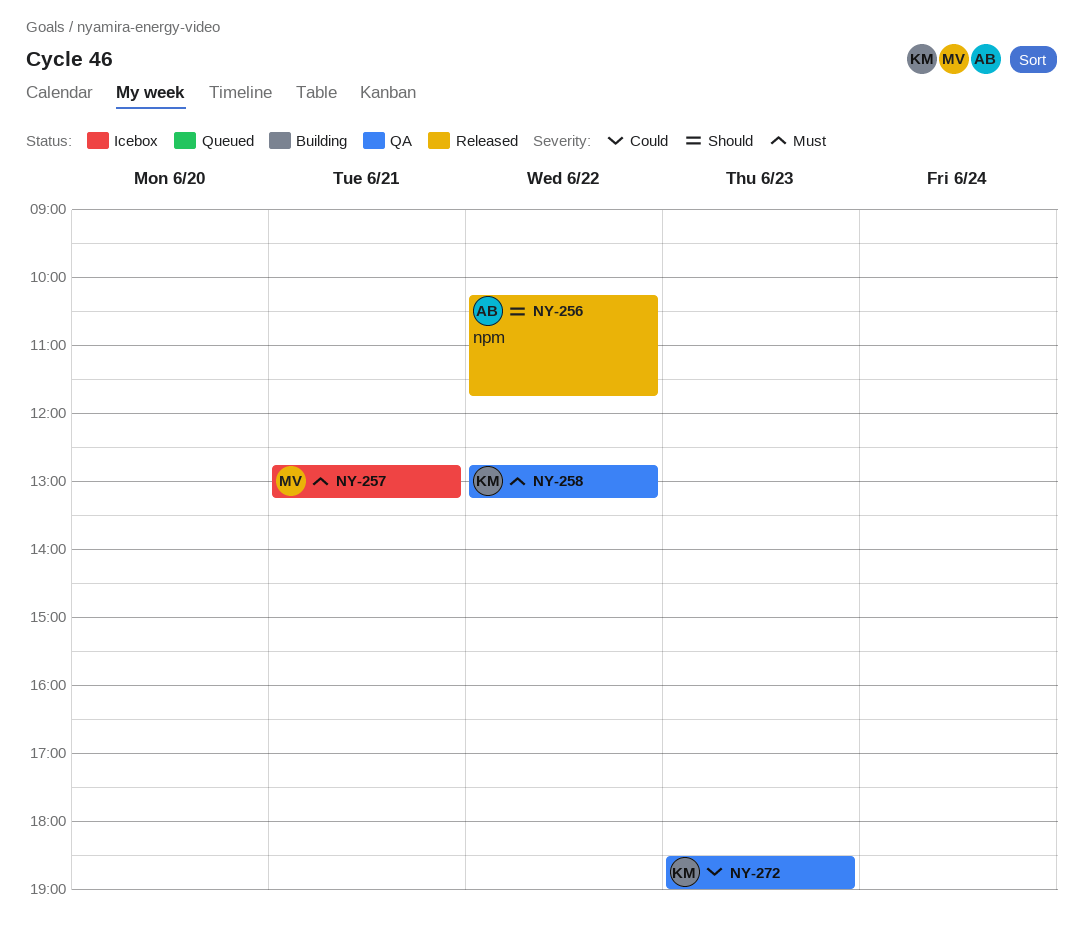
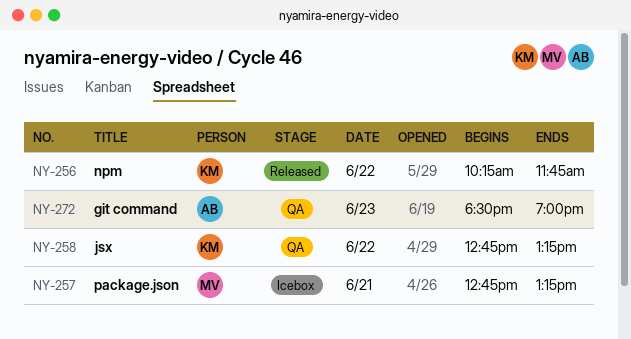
NY-256, owner: AB -> KM
NY-272, owner: KM -> AB

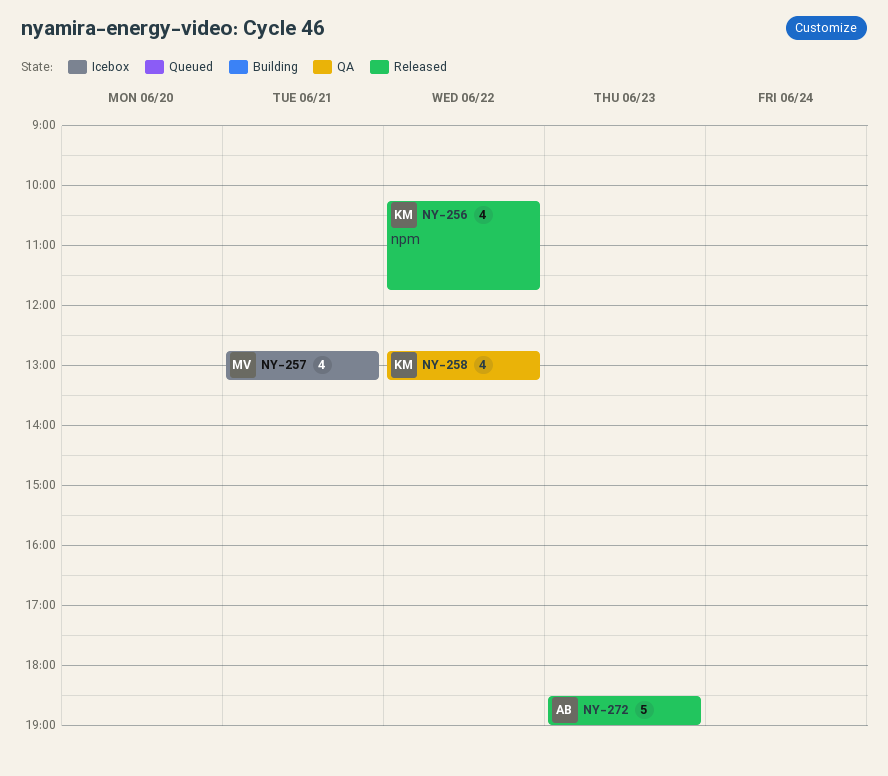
NY-272, status: QA -> Released

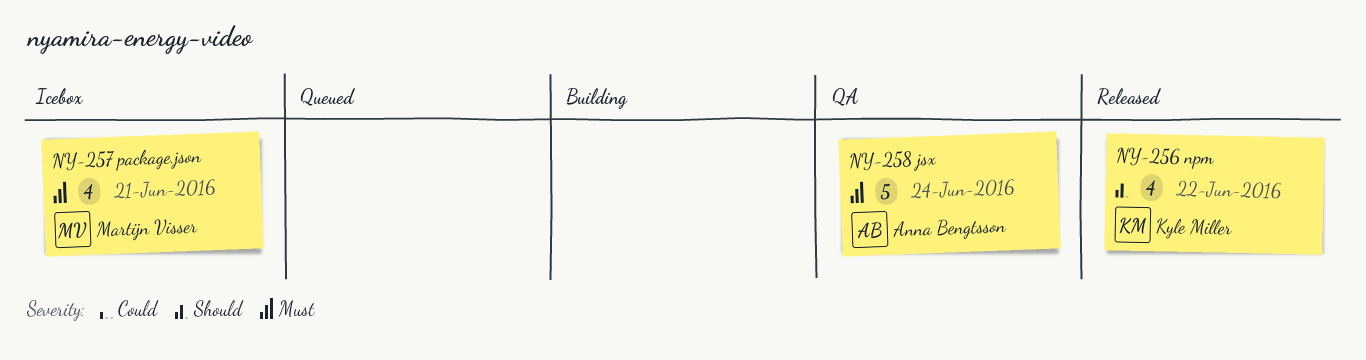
NY-258, owner: Kyle Miller -> Anna Bengtsson
NY-258, estimate: 4 -> 5
NY-258, day: Jun 22 -> Jun 24
NY-272: present -> none

